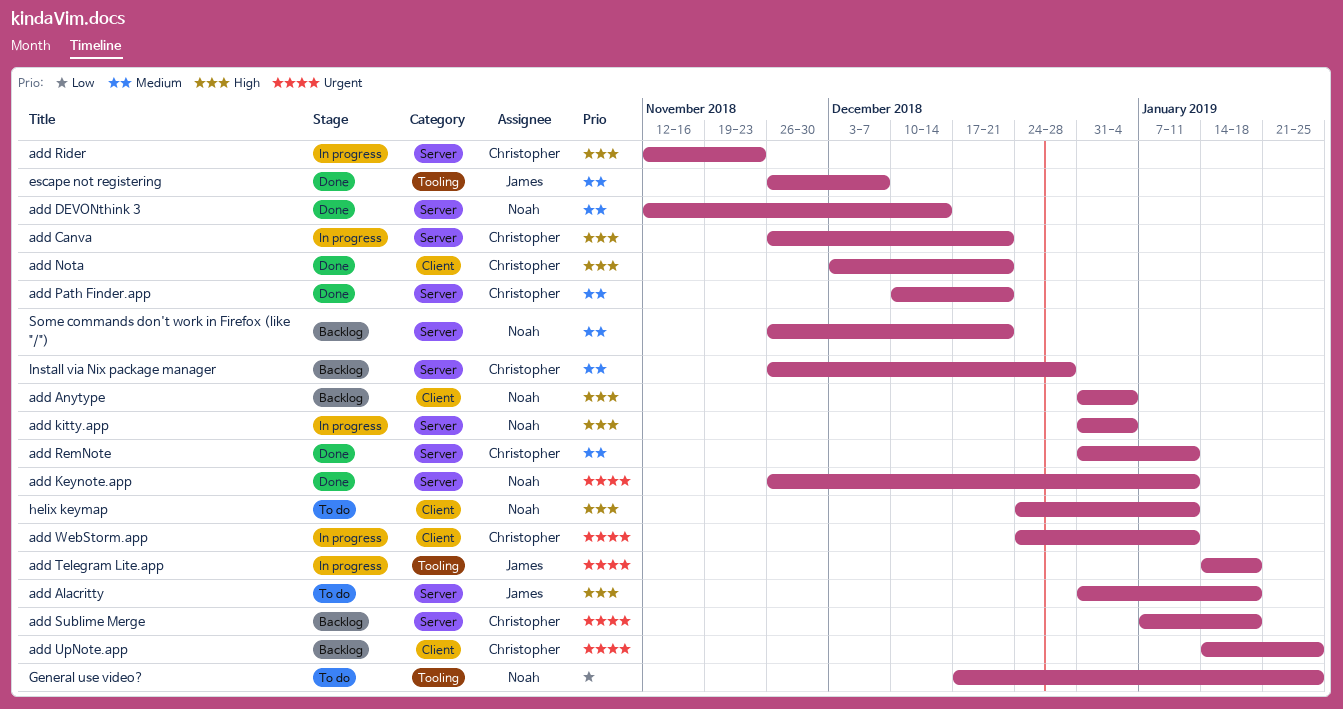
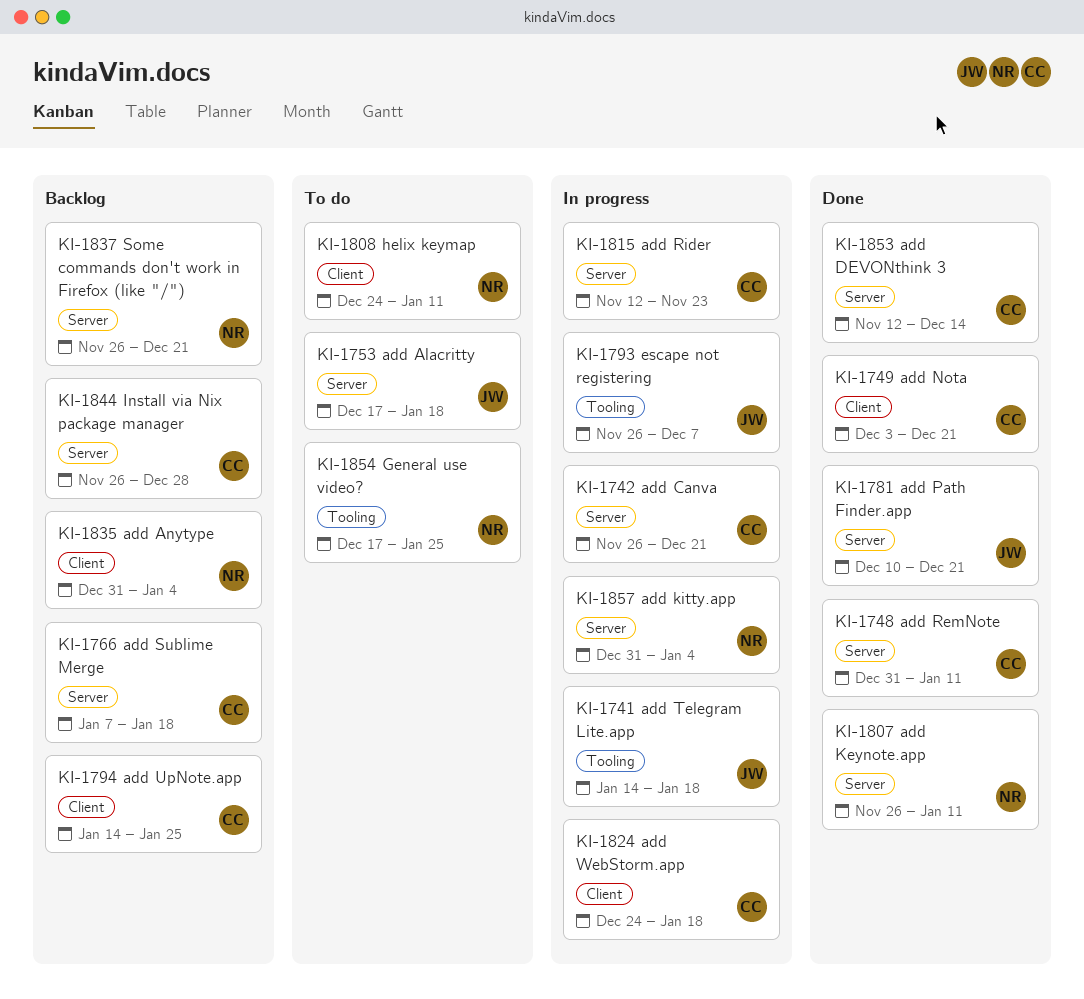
add Alacritty, start: Dec 31 -> Dec 17
add DEVONthink 3, owner: Noah -> Christopher
add Path Finder.app, owner: Christopher -> James
add WebStorm.app, due: Jan 11 -> Jan 18
escape not registering, status: Done -> In progress

